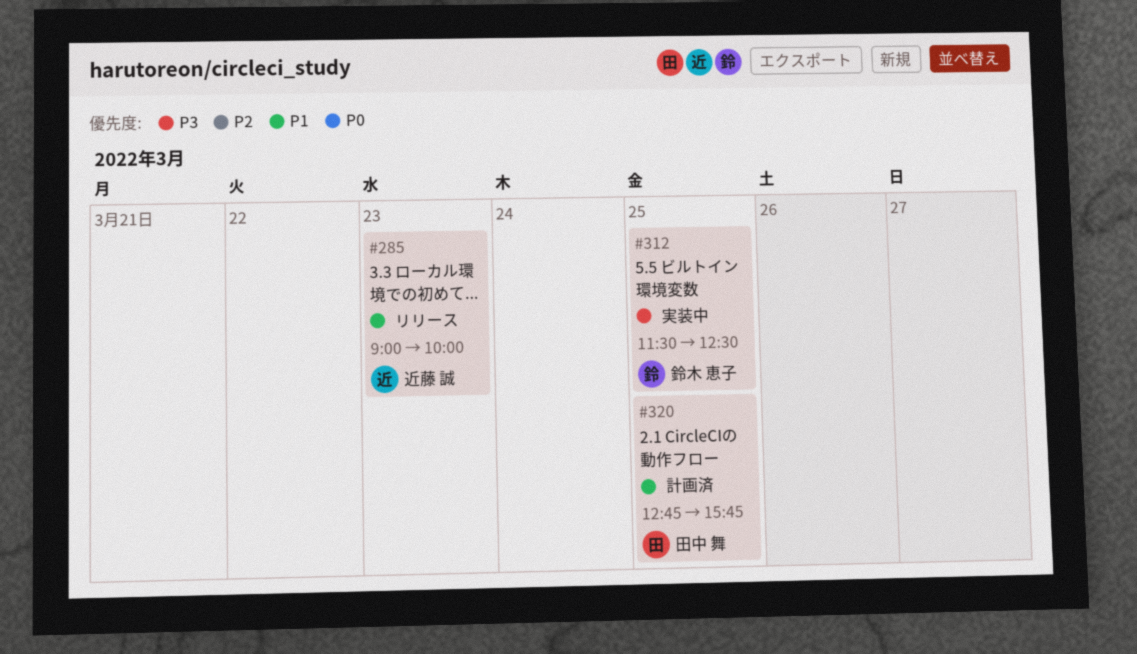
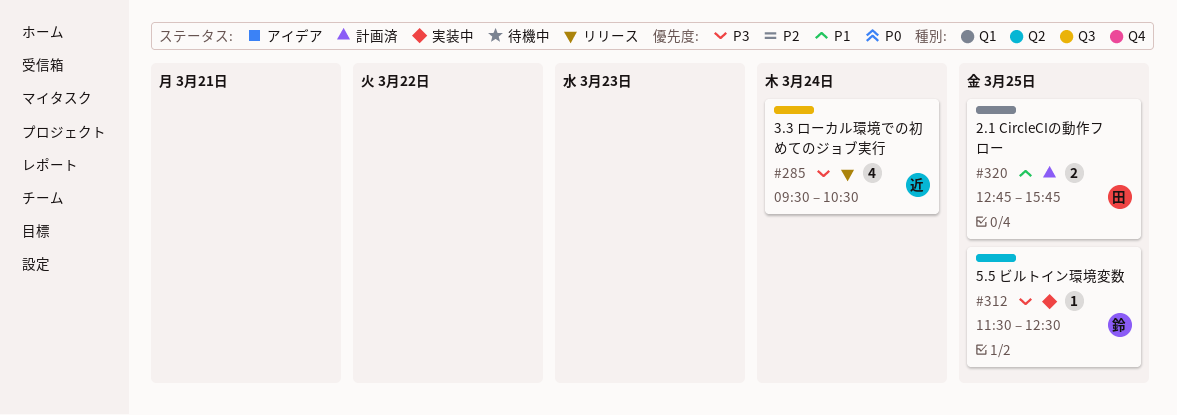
#285, priority: P1 -> P3
#285, day: Mar 23 -> Mar 24
#285, begins: 09:00 -> 09:30
#285, ends: 10:00 -> 10:30

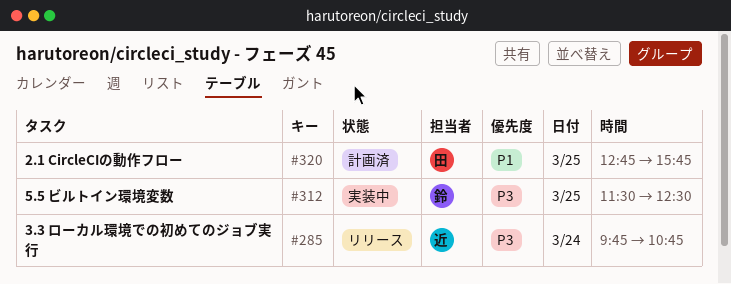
#285, begins: 09:30 -> 09:45
#285, ends: 10:30 -> 10:45

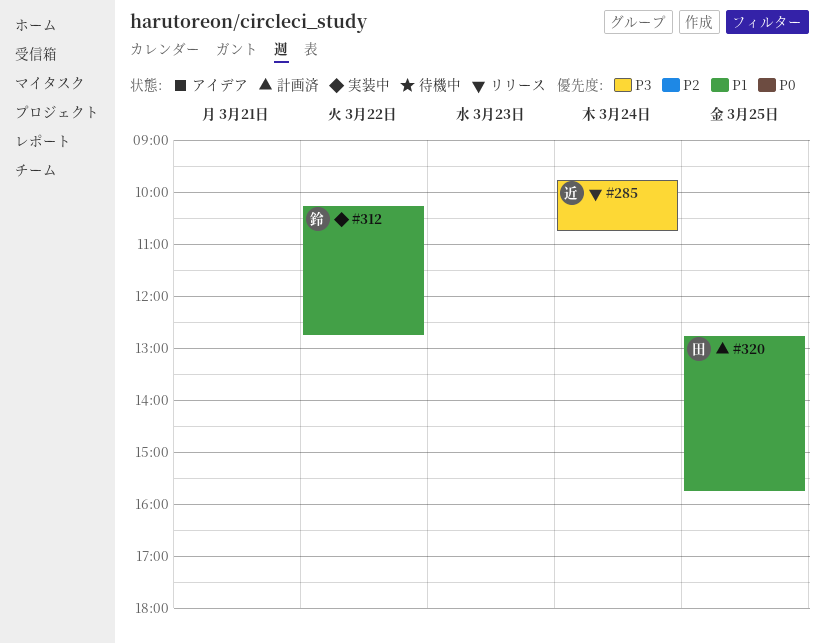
#312, priority: P3 -> P1
#312, day: Mar 25 -> Mar 22
#312, begins: 11:30 -> 10:15
#312, ends: 12:30 -> 12:45

